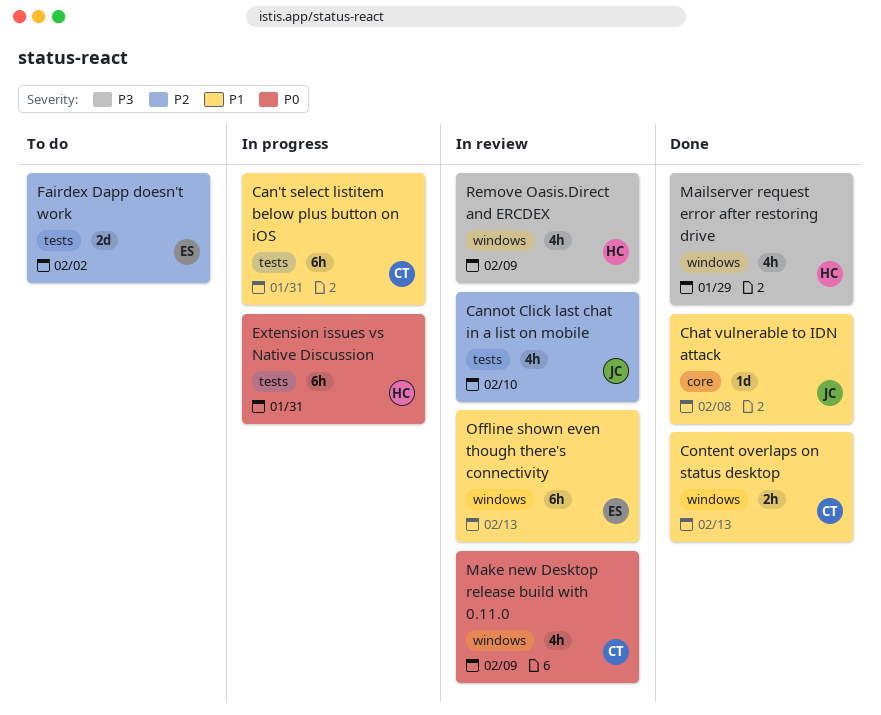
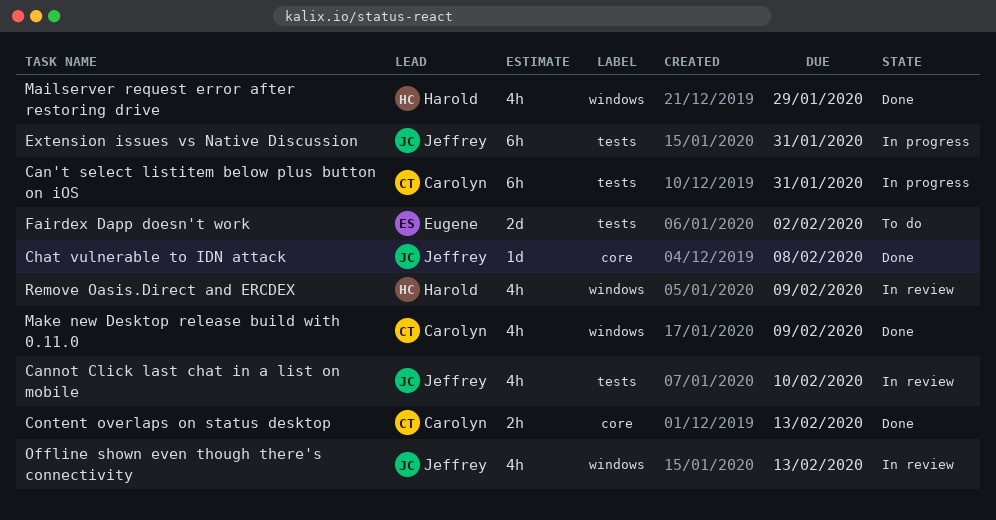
Content overlaps on status desktop, label: windows -> core
Extension issues vs Native Discussion, owner: Harold -> Jeffrey
Make new Desktop release build with 0.11.0, status: In review -> Done
Offline shown even though there's connectivity, owner: Eugene -> Jeffrey
Offline shown even though there's connectivity, estimate: 6h -> 4h

